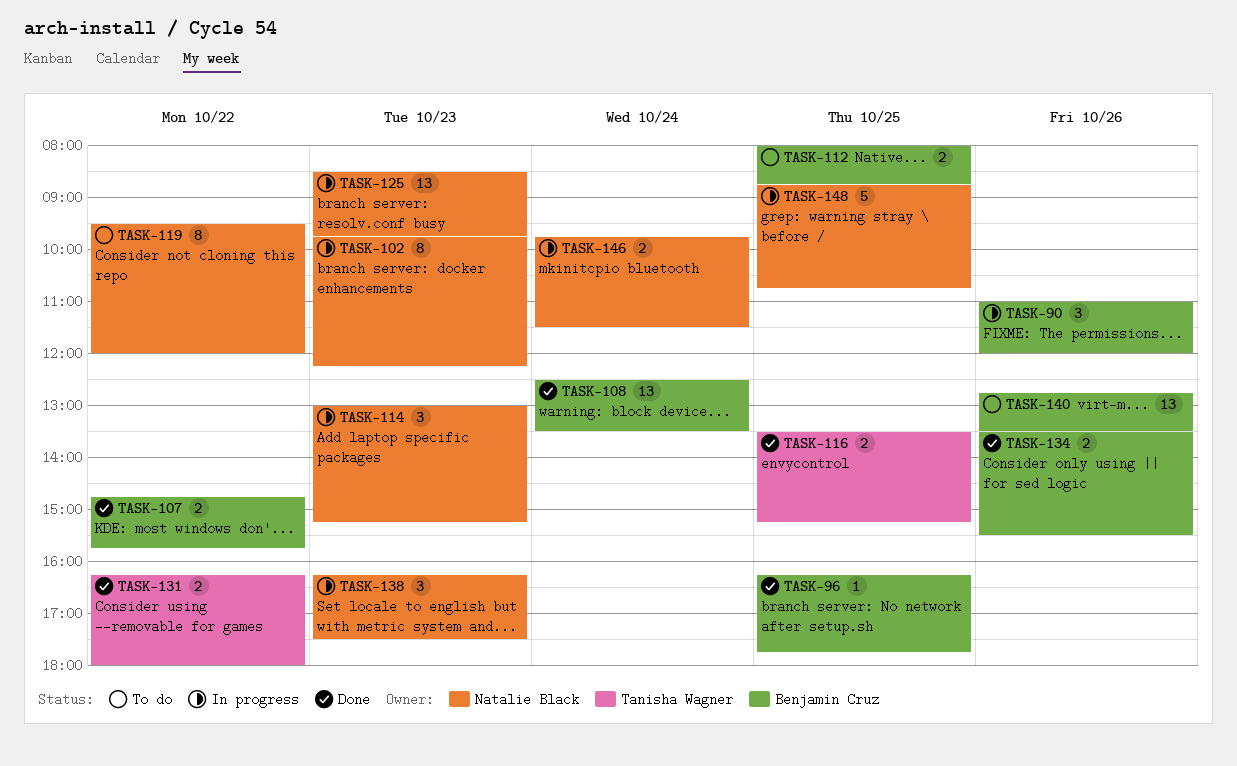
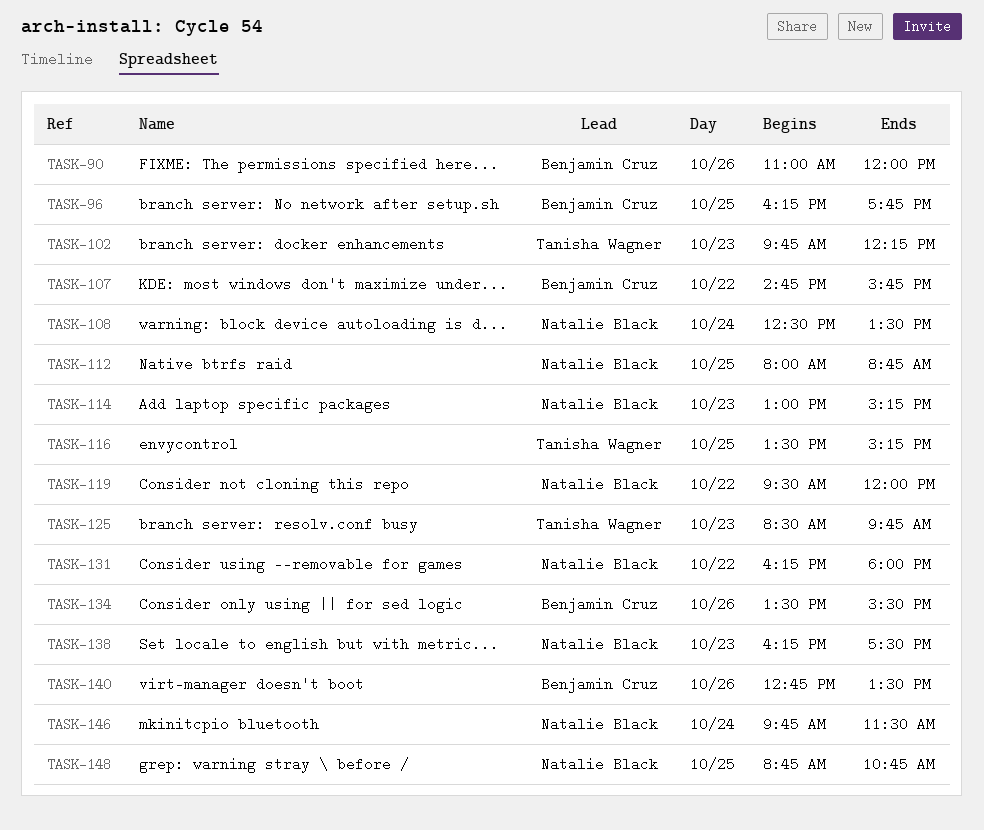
TASK-102, owner: Natalie Black -> Tanisha Wagner
TASK-108, owner: Benjamin Cruz -> Natalie Black
TASK-112, owner: Benjamin Cruz -> Natalie Black
TASK-125, owner: Natalie Black -> Tanisha Wagner
TASK-131, owner: Tanisha Wagner -> Natalie Black

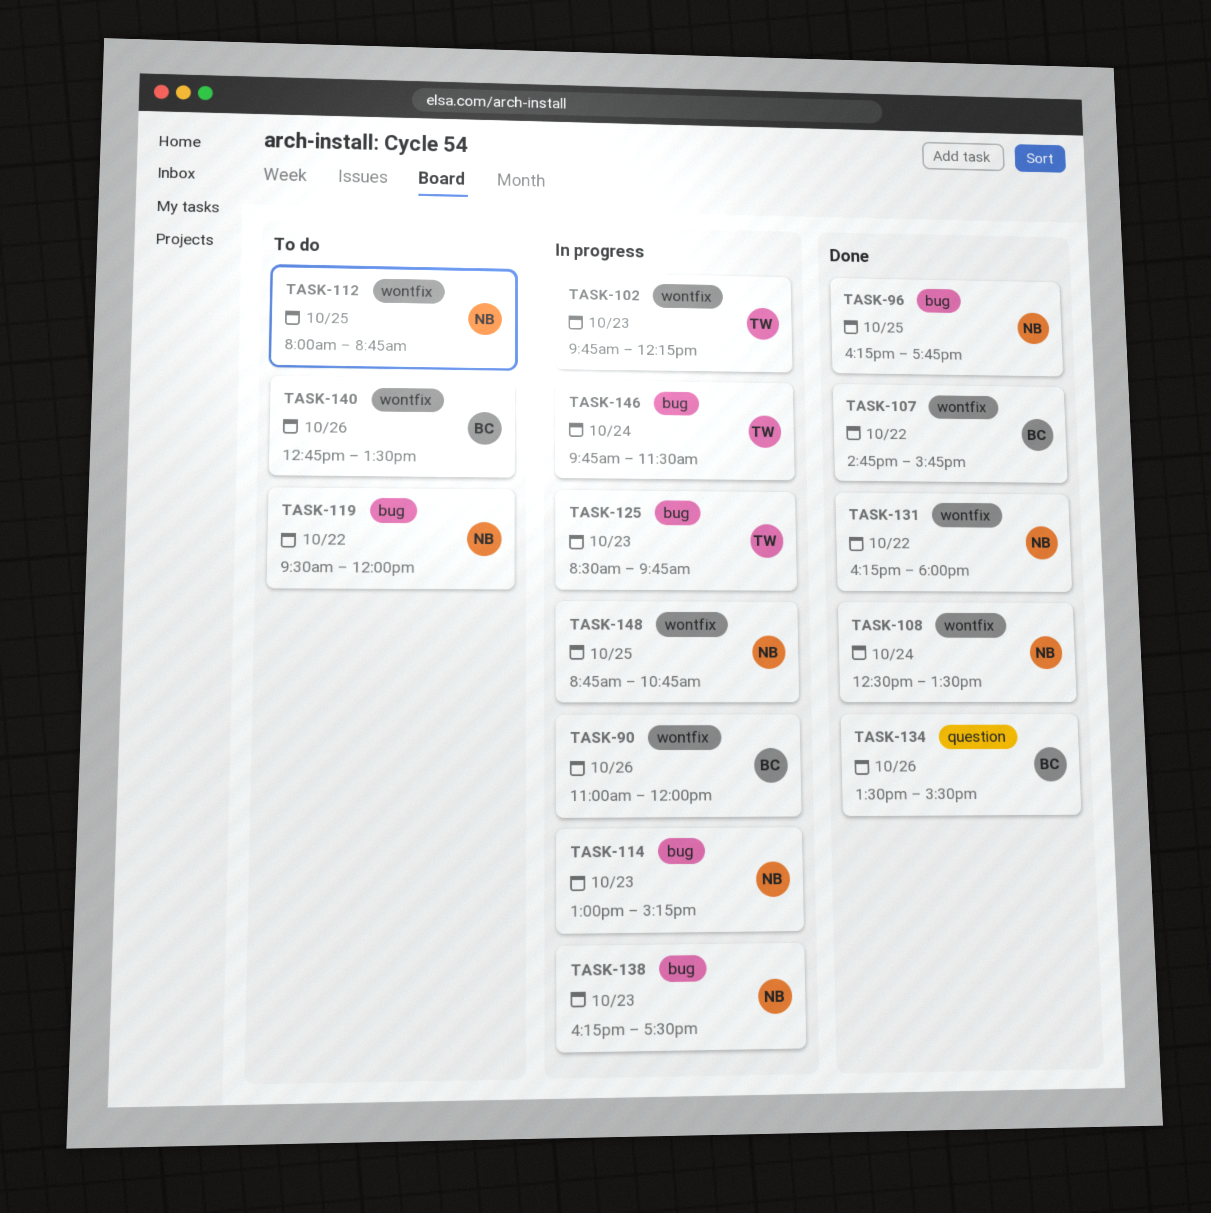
TASK-96, owner: Benjamin Cruz -> Natalie Black
TASK-116: present -> none
TASK-146, owner: Natalie Black -> Tanisha Wagner

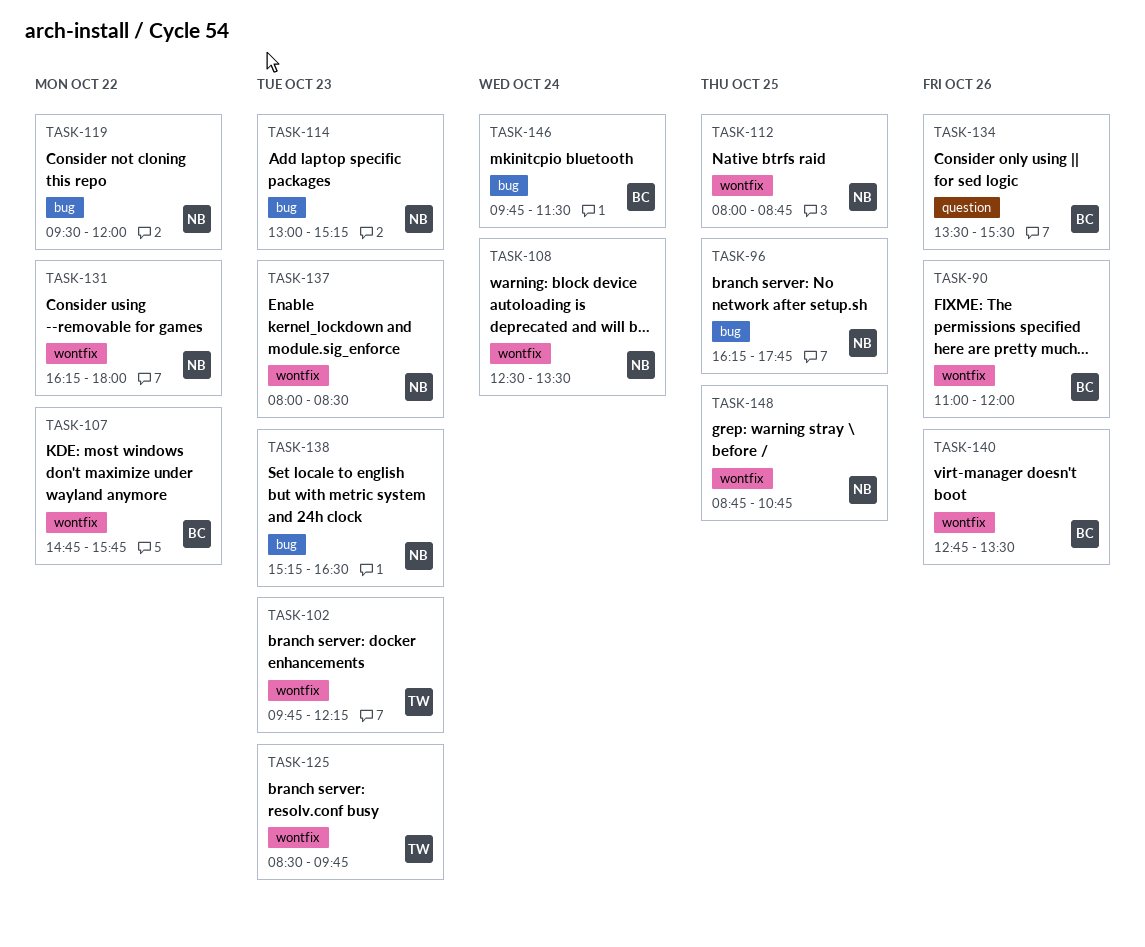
TASK-125, label: bug -> wontfix
TASK-137: none -> present
TASK-138, begins: 16:15 -> 15:15
TASK-138, ends: 17:30 -> 16:30
TASK-146, owner: TW -> BC

